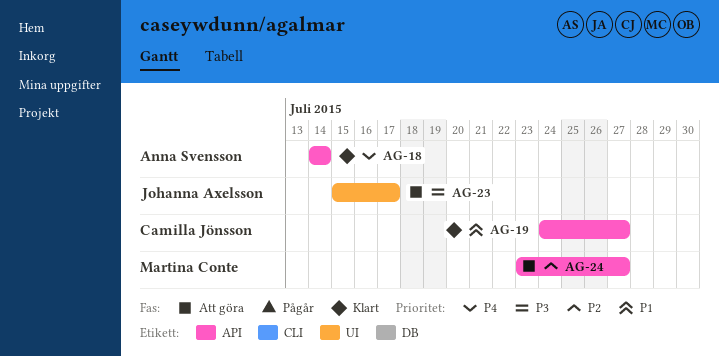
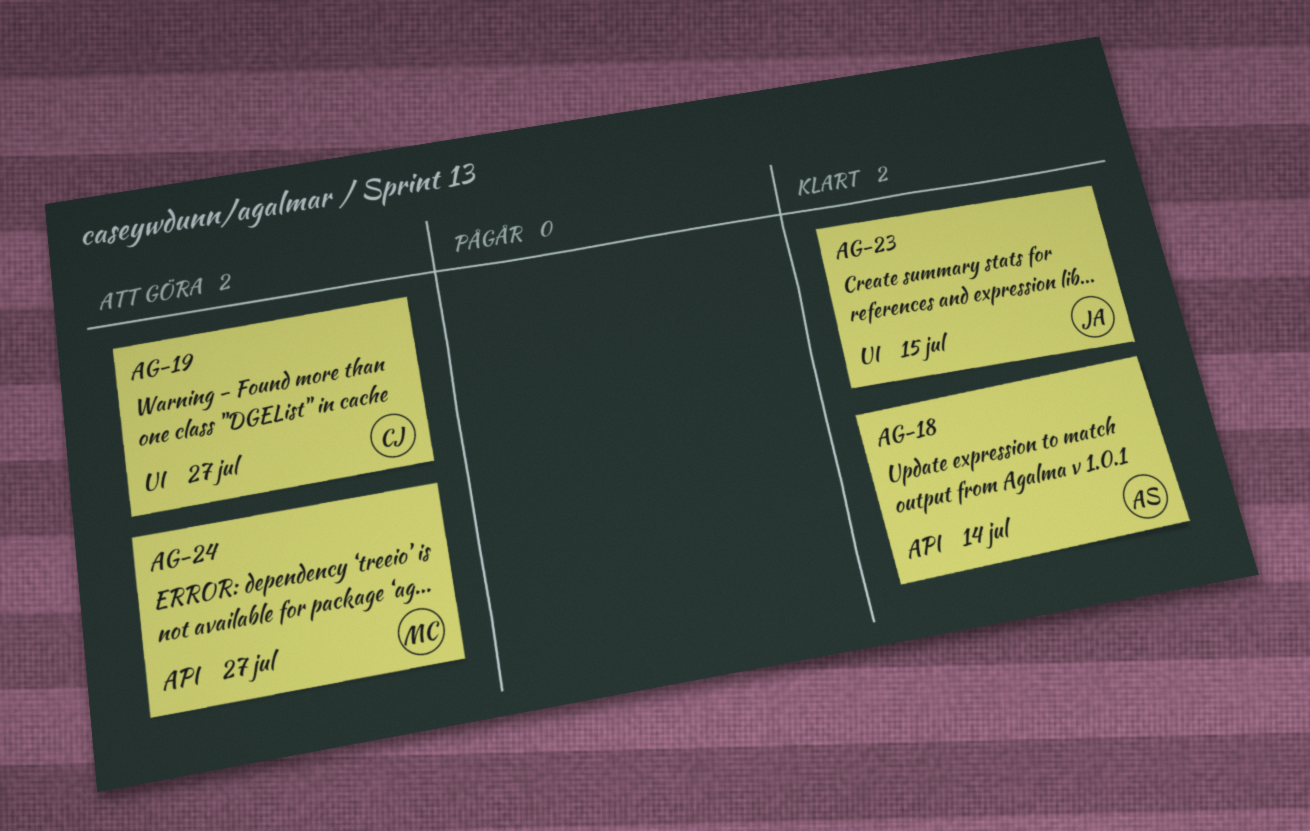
AG-19, status: Klart -> Att göra
AG-19, label: API -> UI
AG-23, status: Att göra -> Klart
AG-23, due: Jul 17 -> Jul 15

